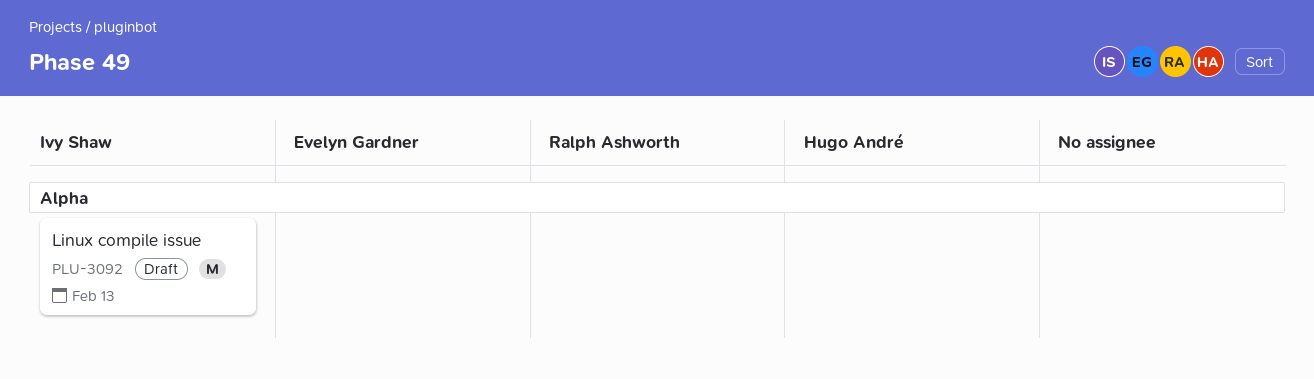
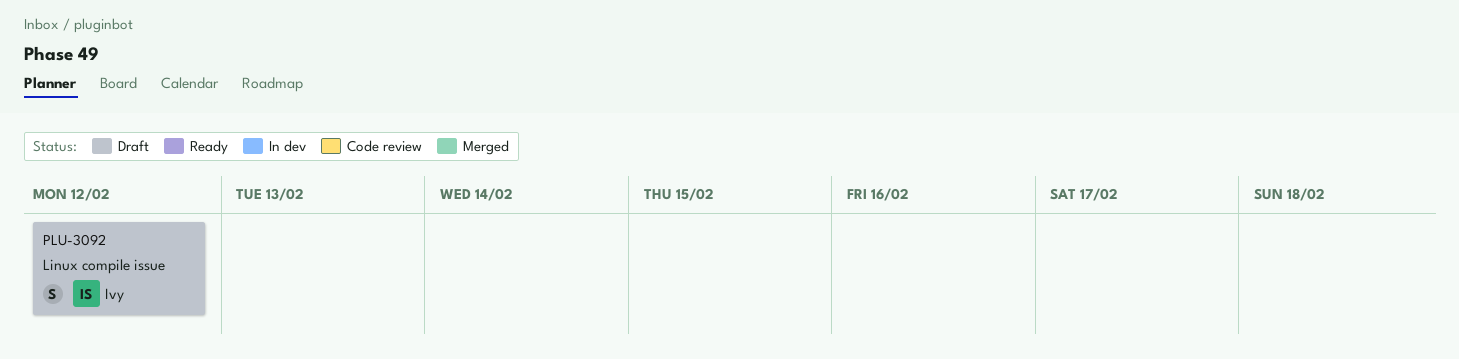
PLU-3092, estimate: M -> S
PLU-3092, due: Feb 13 -> Feb 12

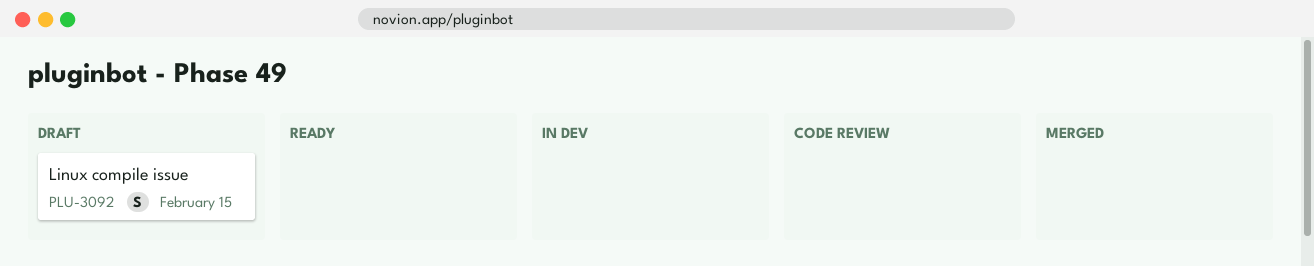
PLU-3092, due: Feb 12 -> Feb 15

